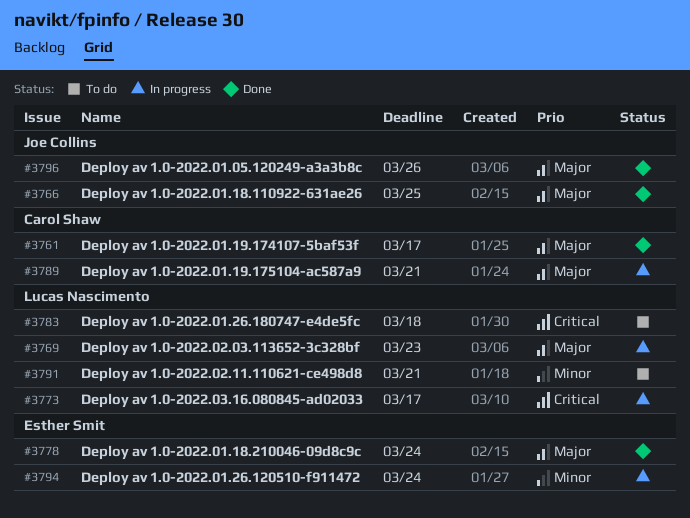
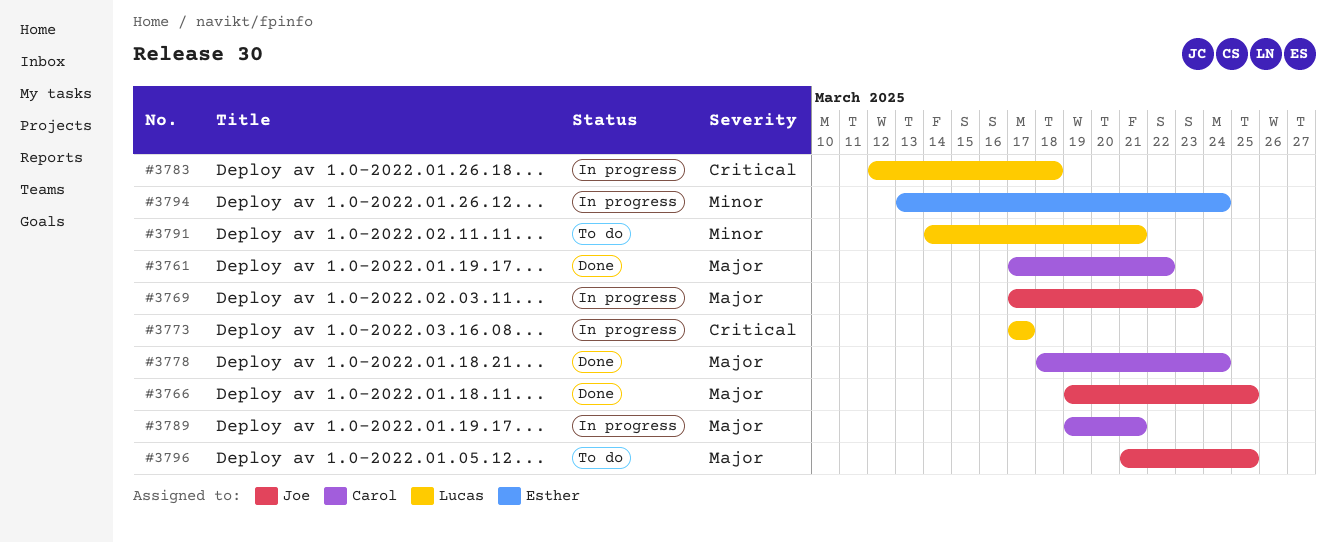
#3761, due: Mar 17 -> Mar 22
#3769, owner: Lucas Nascimento -> Joe Collins
#3778, owner: Esther Smit -> Carol Shaw
#3783, status: To do -> In progress
#3796, status: Done -> To do
#3796, due: Mar 26 -> Mar 25

